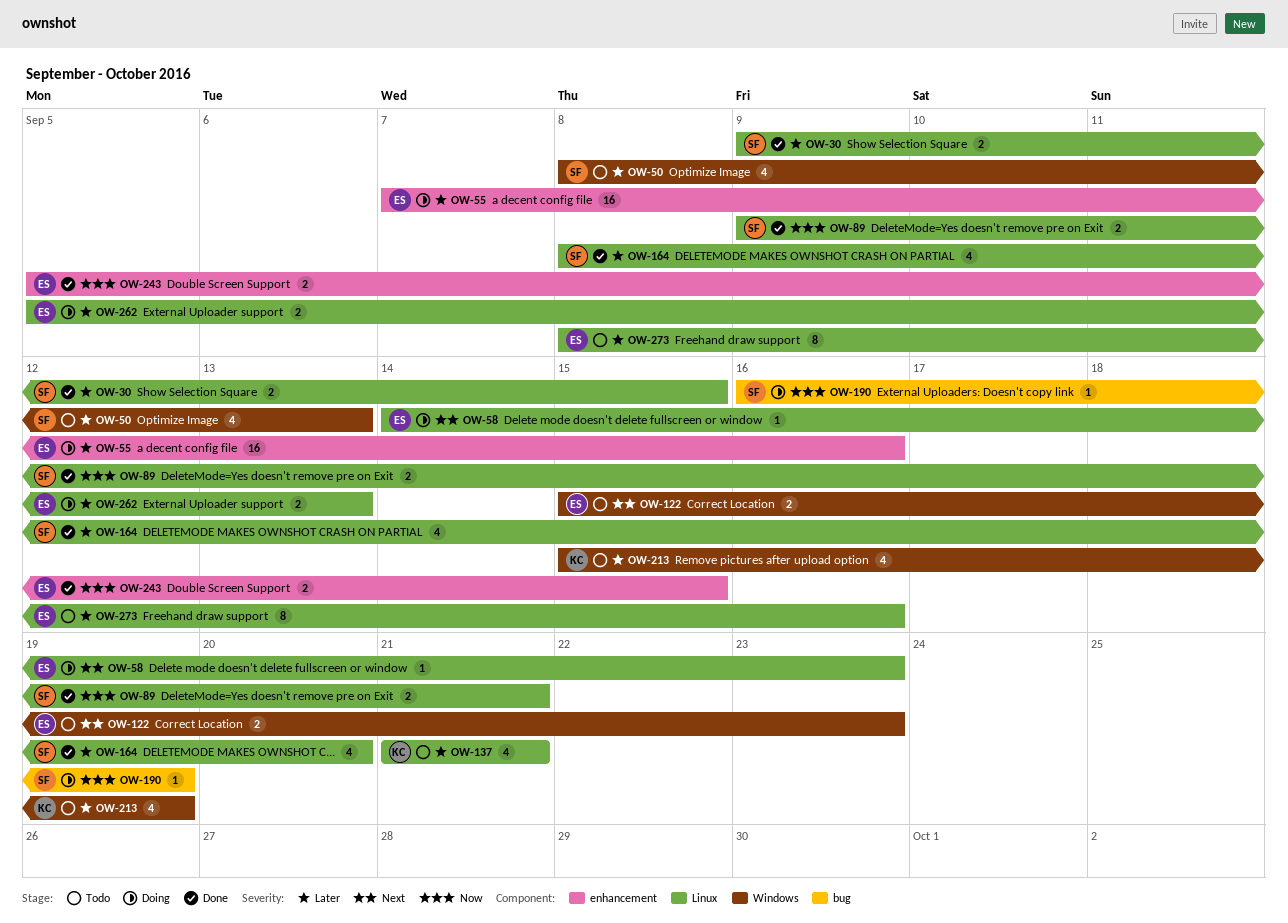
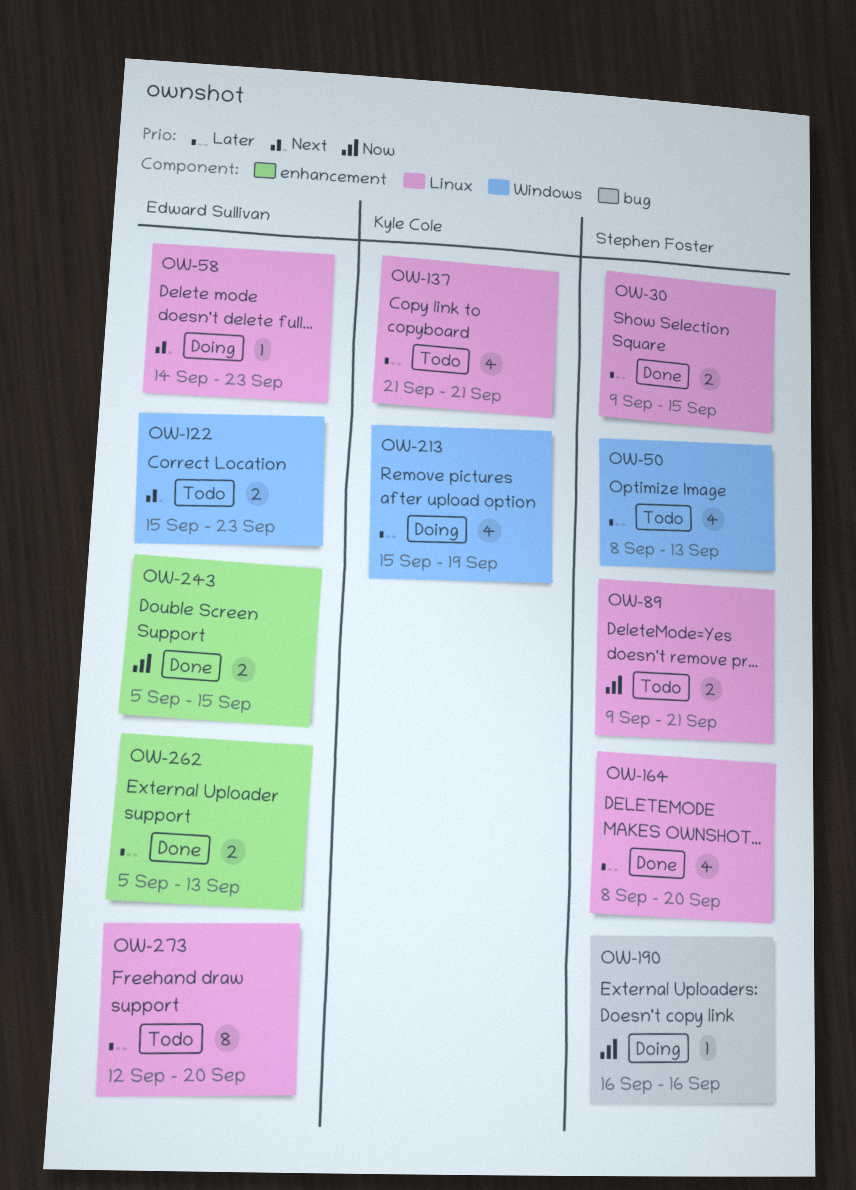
OW-55: present -> none
OW-89, status: Done -> Todo
OW-190, due: Sep 19 -> Sep 16
OW-213, status: Todo -> Doing
OW-262, status: Doing -> Done
OW-262, label: Linux -> enhancement
OW-273, start: Sep 8 -> Sep 12
OW-273, due: Sep 16 -> Sep 20

